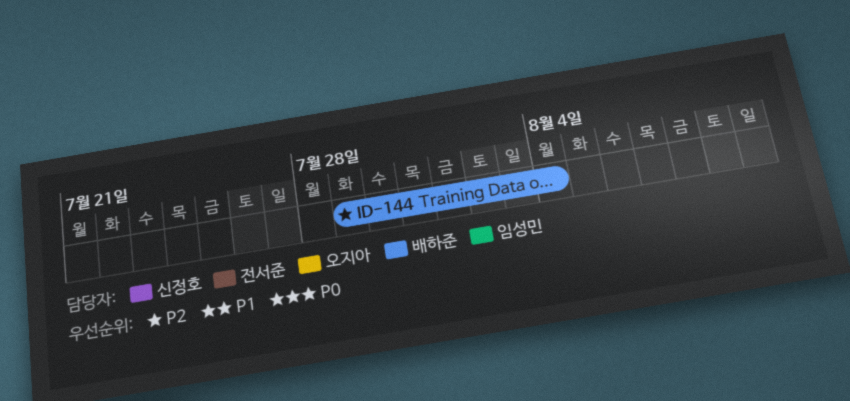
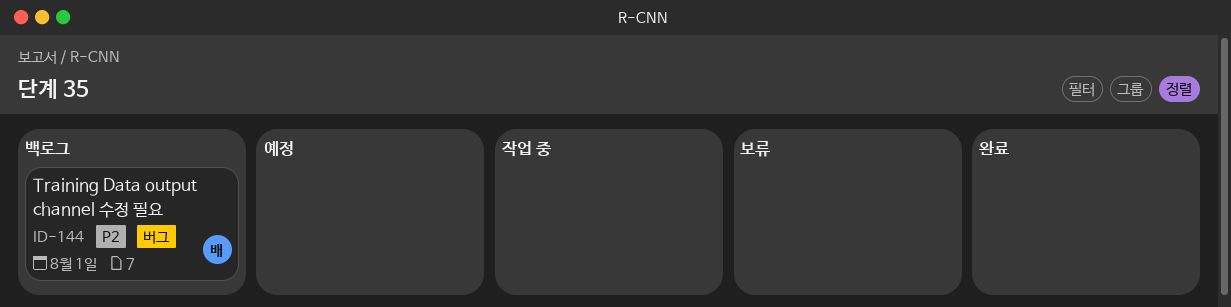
ID-144, due: Aug 4 -> Aug 1

